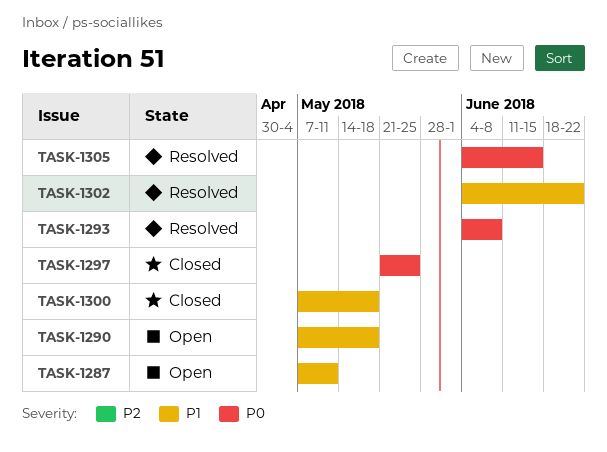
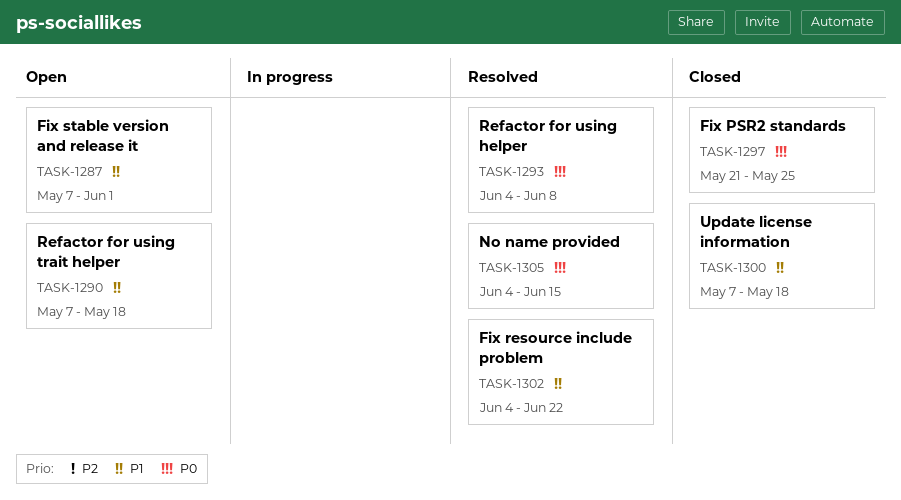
TASK-1287, due: May 11 -> Jun 1

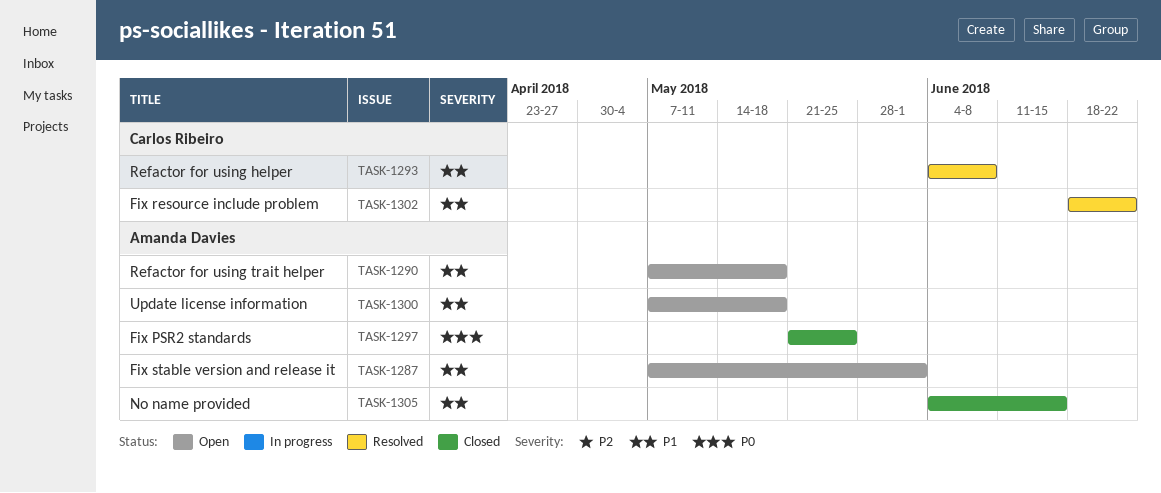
TASK-1293, priority: P0 -> P1
TASK-1300, status: Closed -> Open
TASK-1302, start: Jun 4 -> Jun 18
TASK-1305, status: Resolved -> Closed
TASK-1305, priority: P0 -> P1

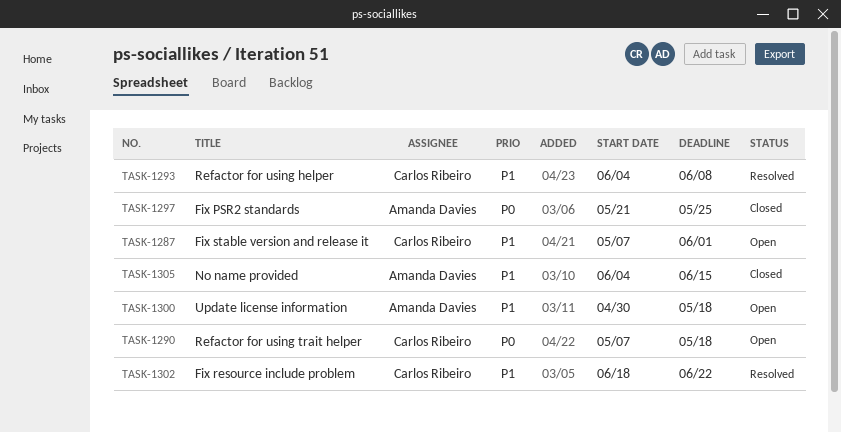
TASK-1287, owner: Amanda Davies -> Carlos Ribeiro
TASK-1290, owner: Amanda Davies -> Carlos Ribeiro
TASK-1290, priority: P1 -> P0
TASK-1300, start: May 7 -> Apr 30

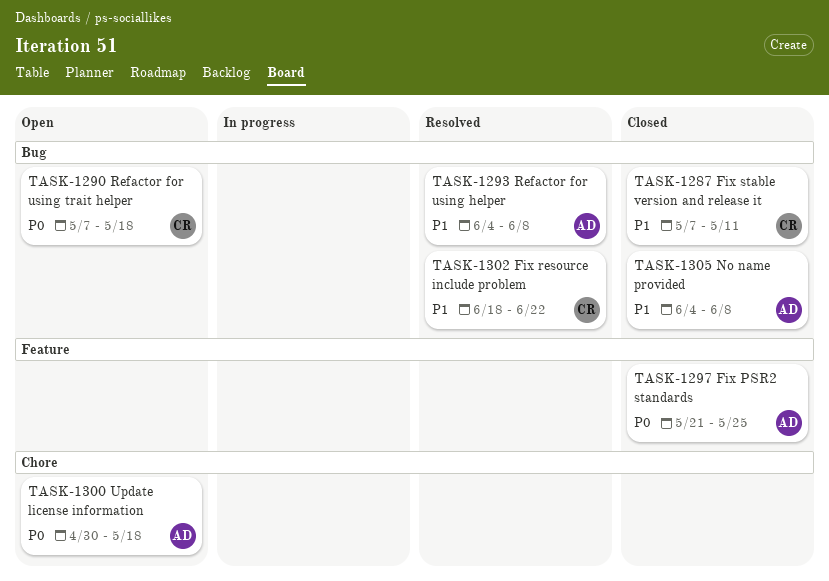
TASK-1287, status: Open -> Closed
TASK-1287, due: Jun 1 -> May 11
TASK-1293, owner: Carlos Ribeiro -> Amanda Davies
TASK-1300, priority: P1 -> P0
TASK-1305, due: Jun 15 -> Jun 8

